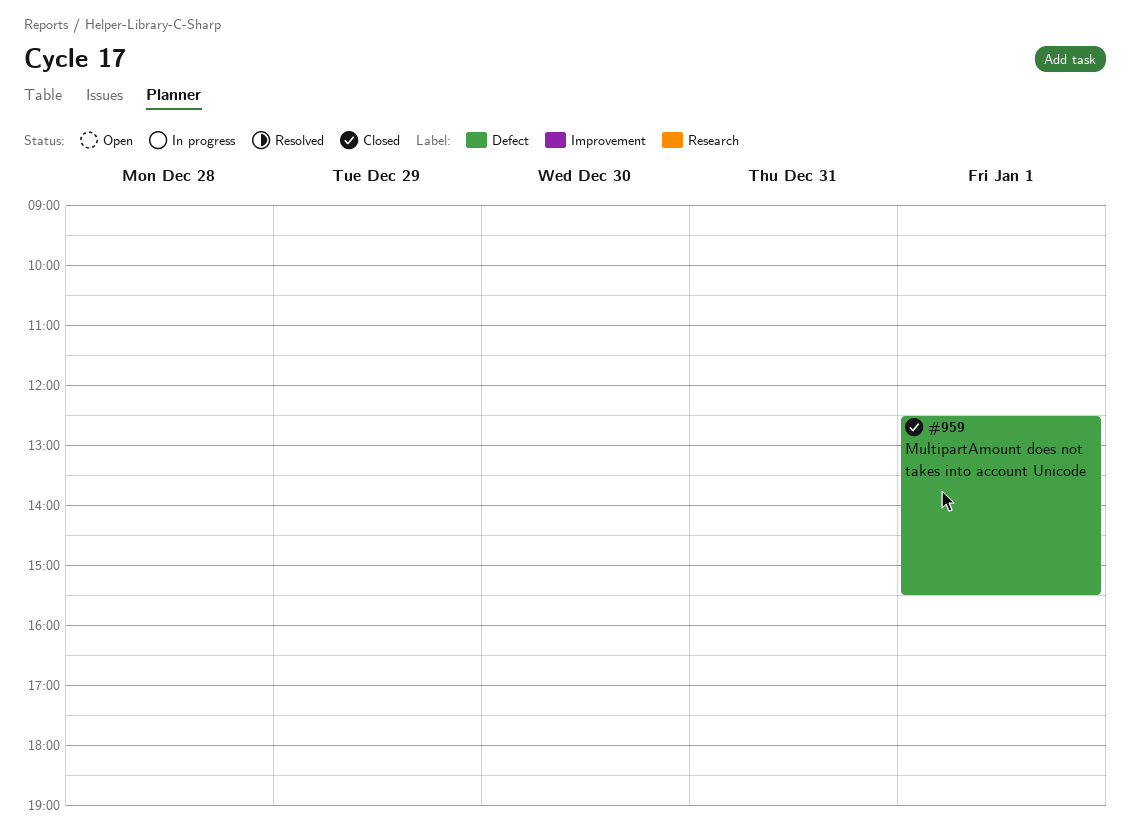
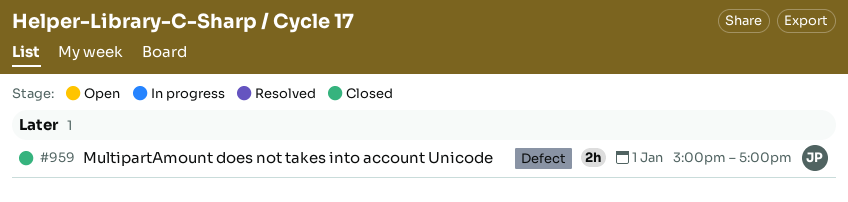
#959, begins: 12:30 -> 15:00
#959, ends: 15:30 -> 17:00

